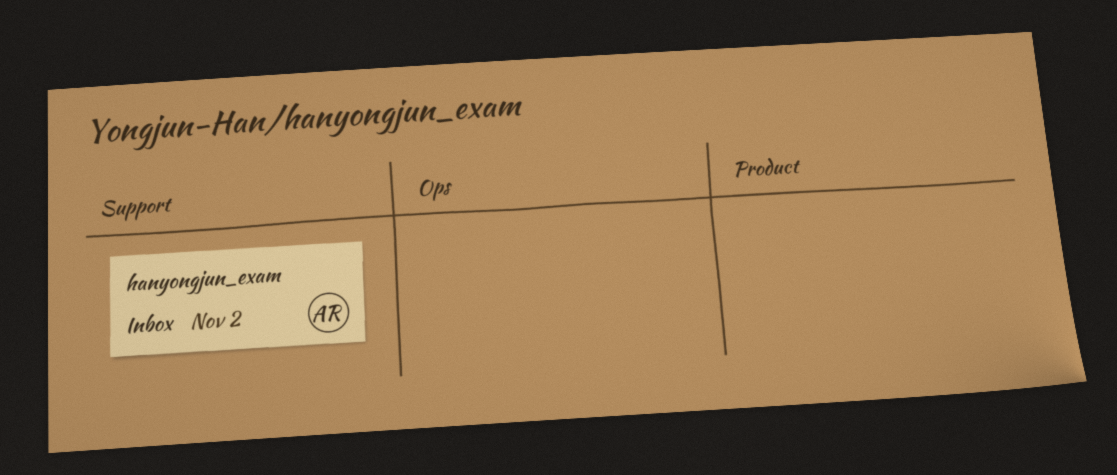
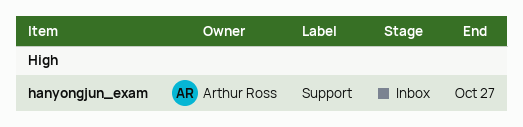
hanyongjun_exam, due: Nov 2 -> Oct 27

